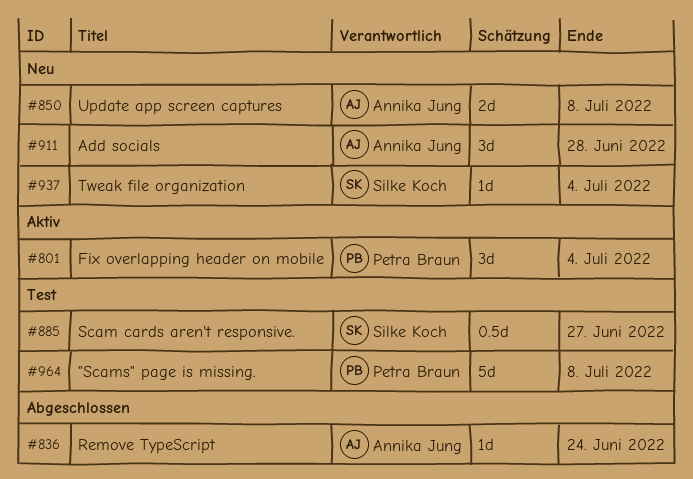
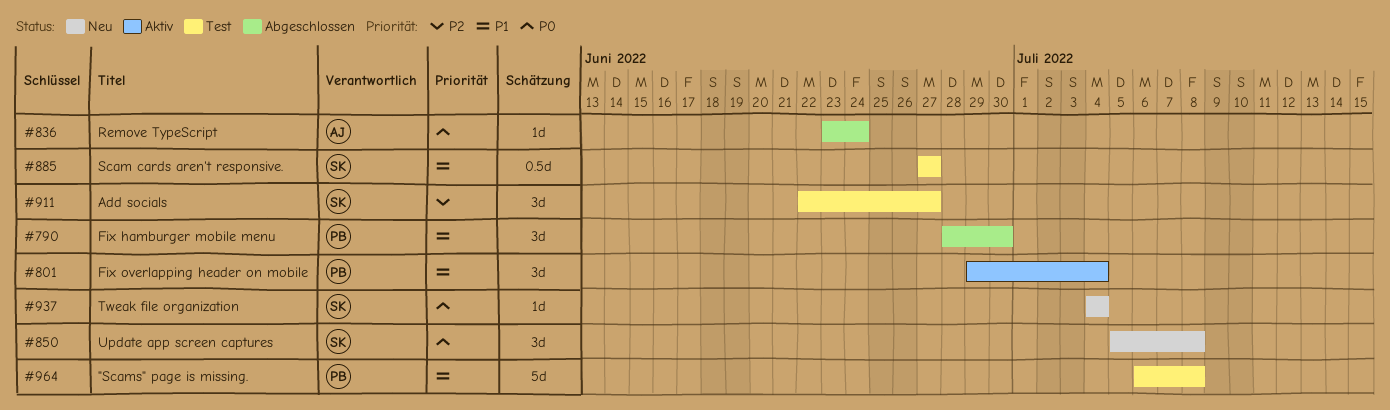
#790: none -> present
#850, owner: Annika Jung -> Silke Koch
#850, estimate: 2d -> 3d
#911, status: Neu -> Test
#911, owner: Annika Jung -> Silke Koch
#911, due: Jun 28 -> Jun 27

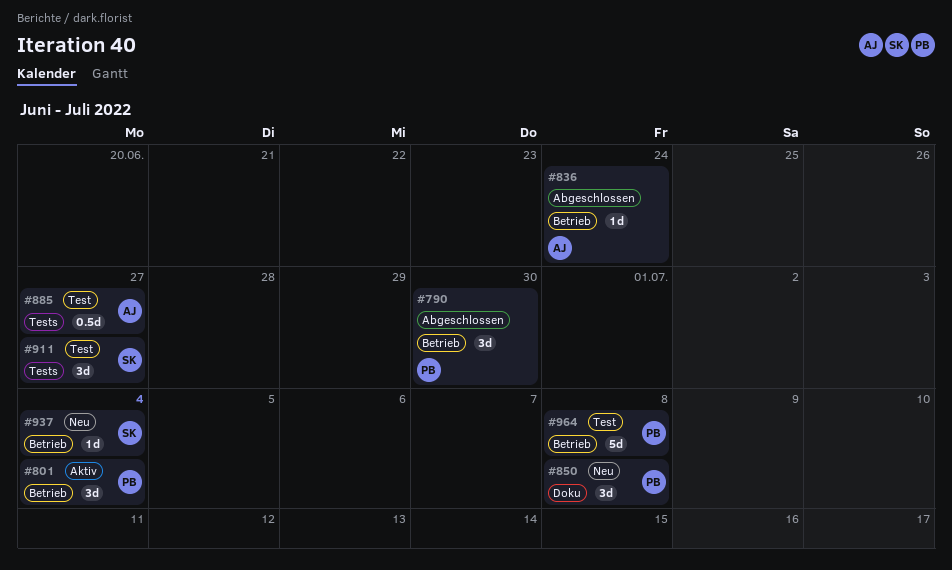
#850, owner: SK -> PB
#885, owner: SK -> AJ

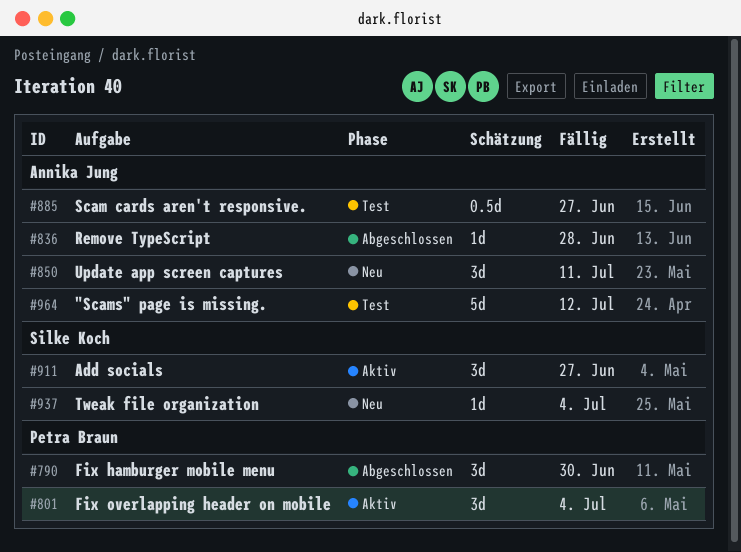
#836, due: Jun 24 -> Jun 28
#850, owner: Petra Braun -> Annika Jung
#850, due: Jul 8 -> Jul 11
#911, status: Test -> Aktiv
#964, owner: Petra Braun -> Annika Jung
#964, due: Jul 8 -> Jul 12

